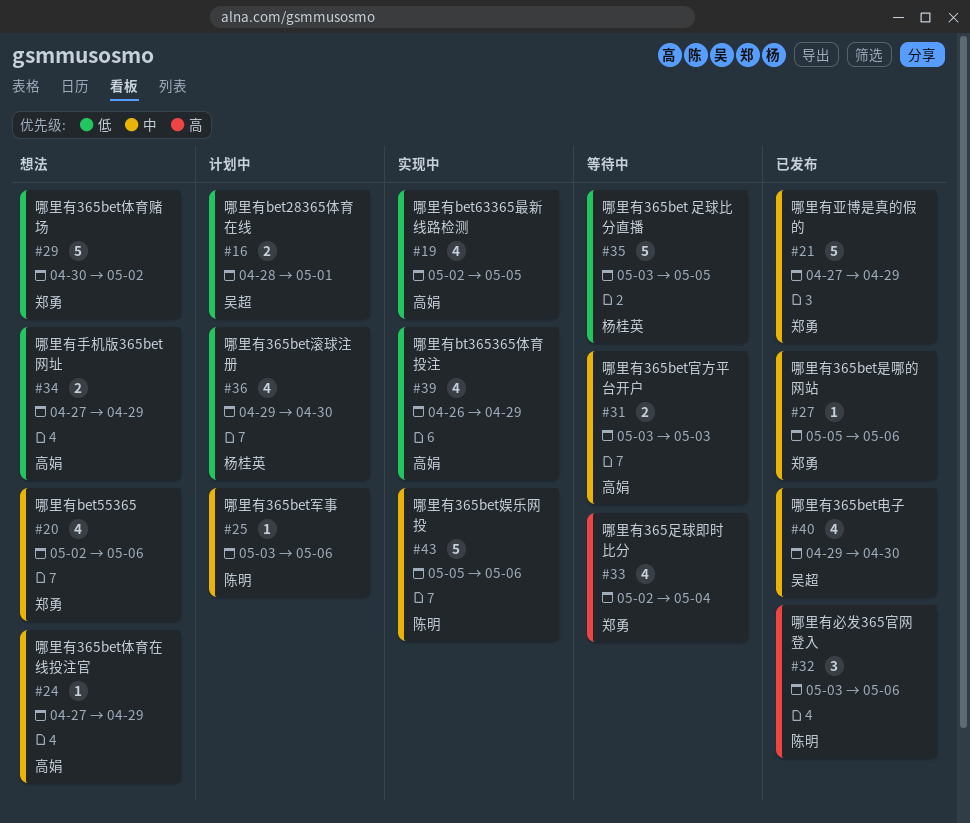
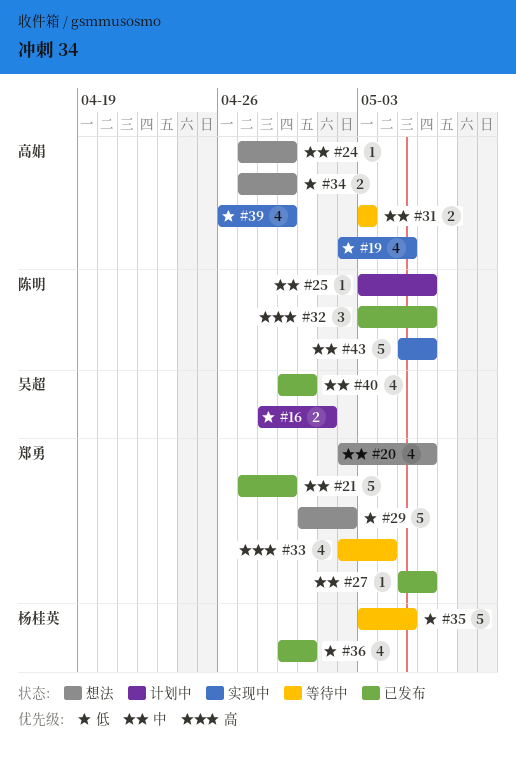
#36, status: 计划中 -> 已发布

